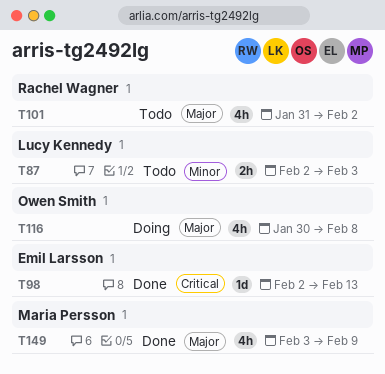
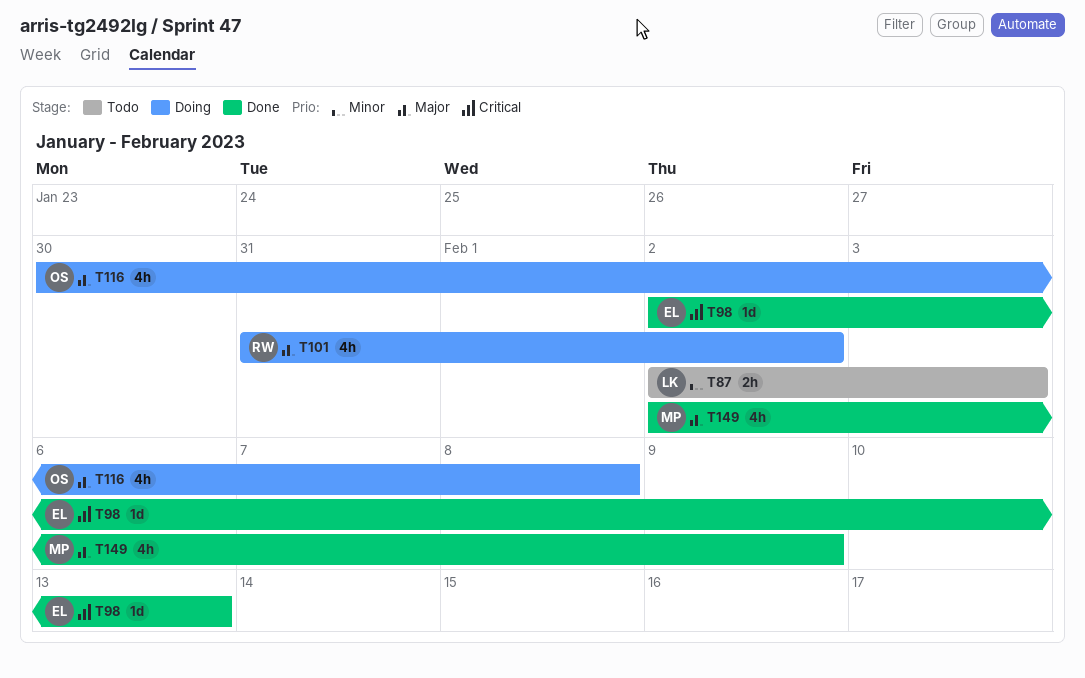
T101, status: Todo -> Doing
T149, start: Feb 3 -> Feb 2

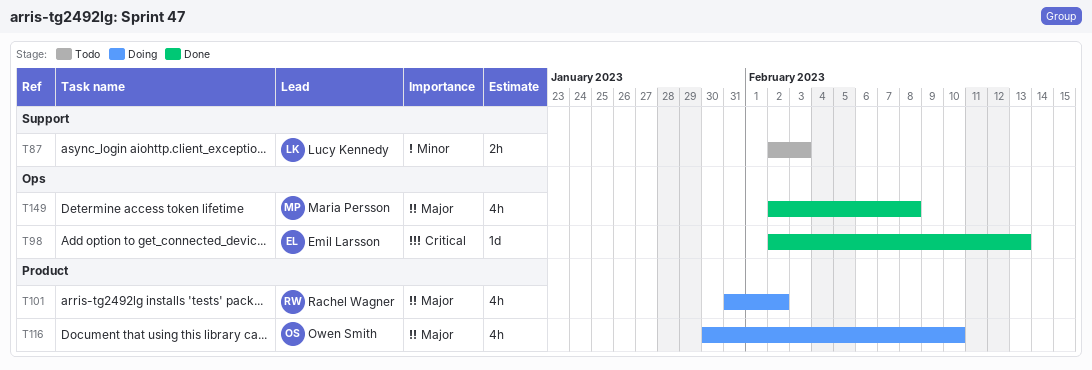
T116, due: Feb 8 -> Feb 10
T149, due: Feb 9 -> Feb 8

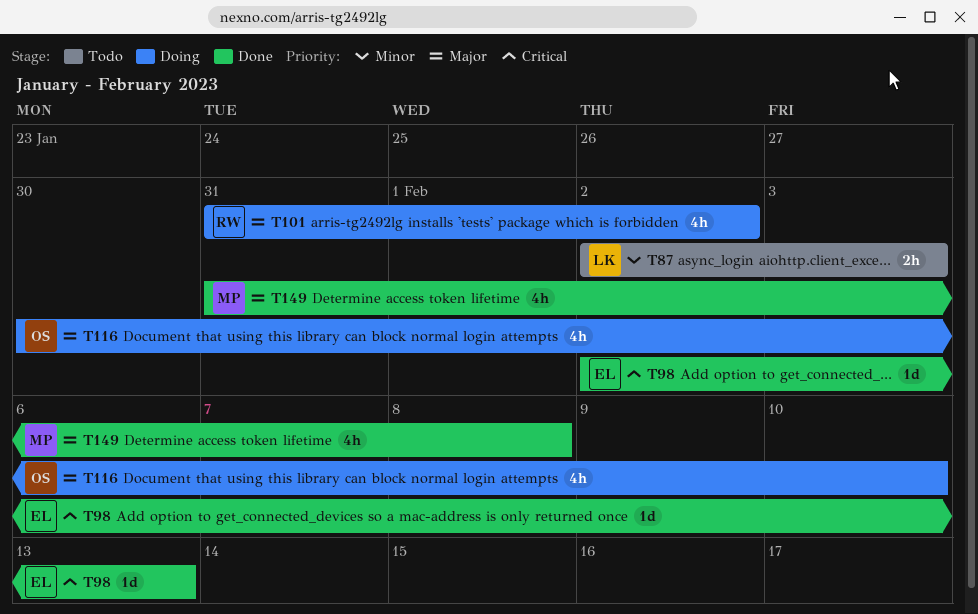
T149, start: Feb 2 -> Jan 31

